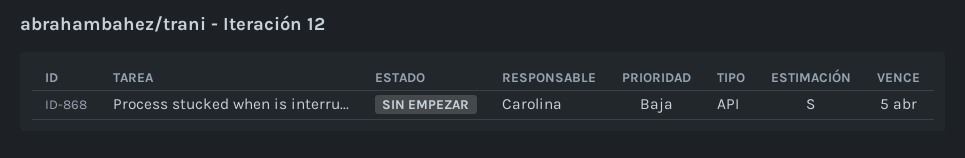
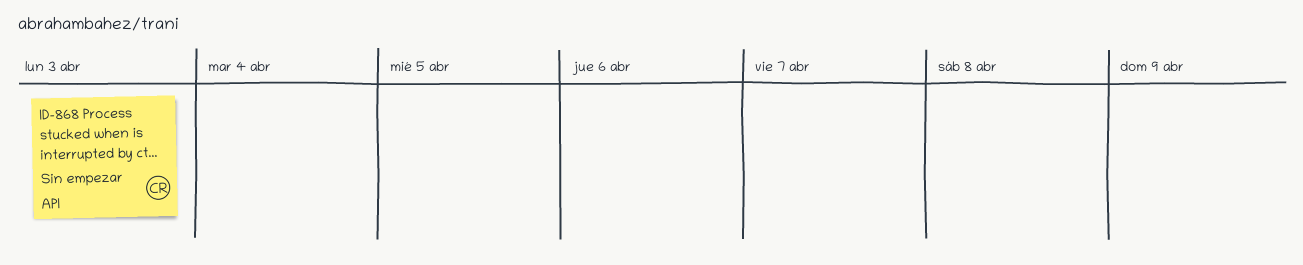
ID-868, due: Apr 5 -> Apr 3

